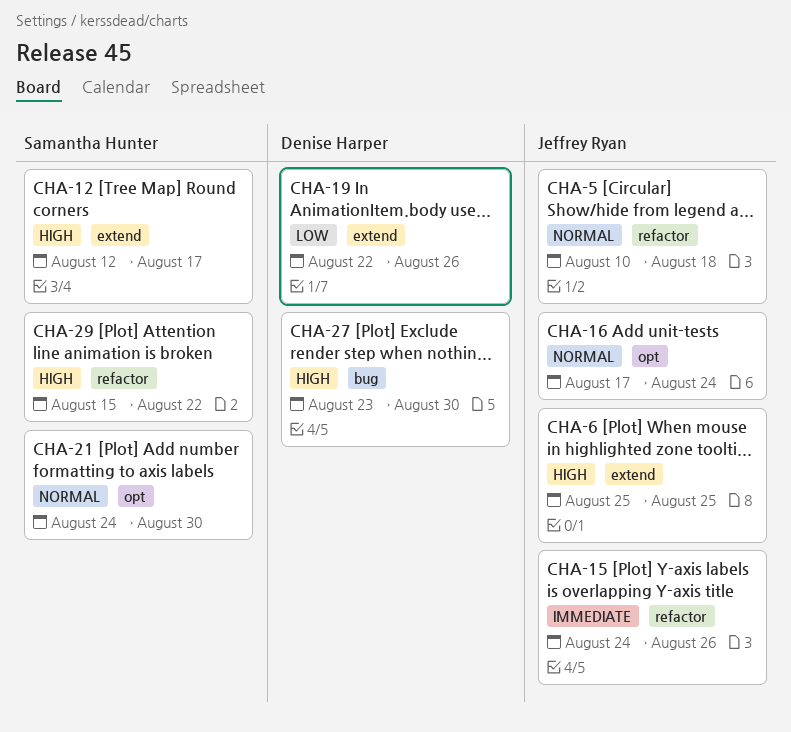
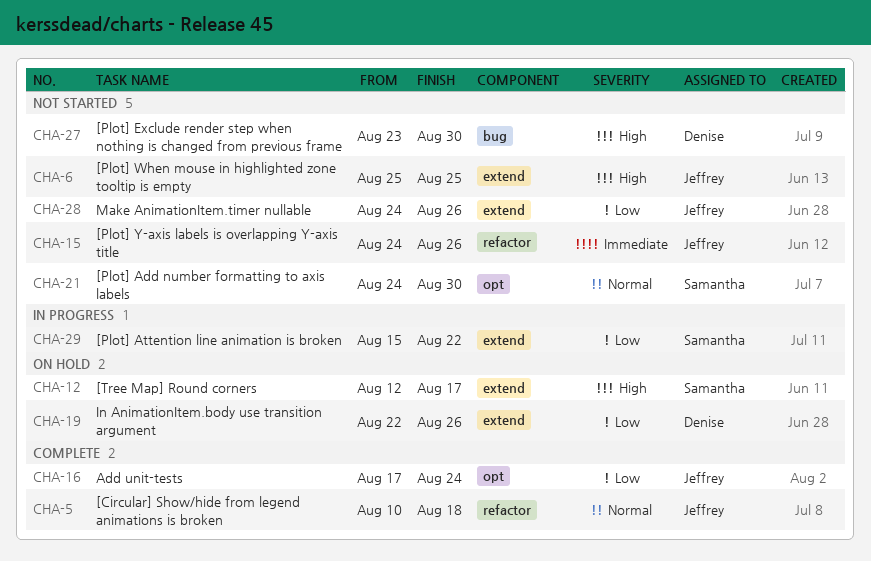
CHA-16, priority: Normal -> Low
CHA-28: none -> present
CHA-29, priority: High -> Low
CHA-29, label: refactor -> extend

